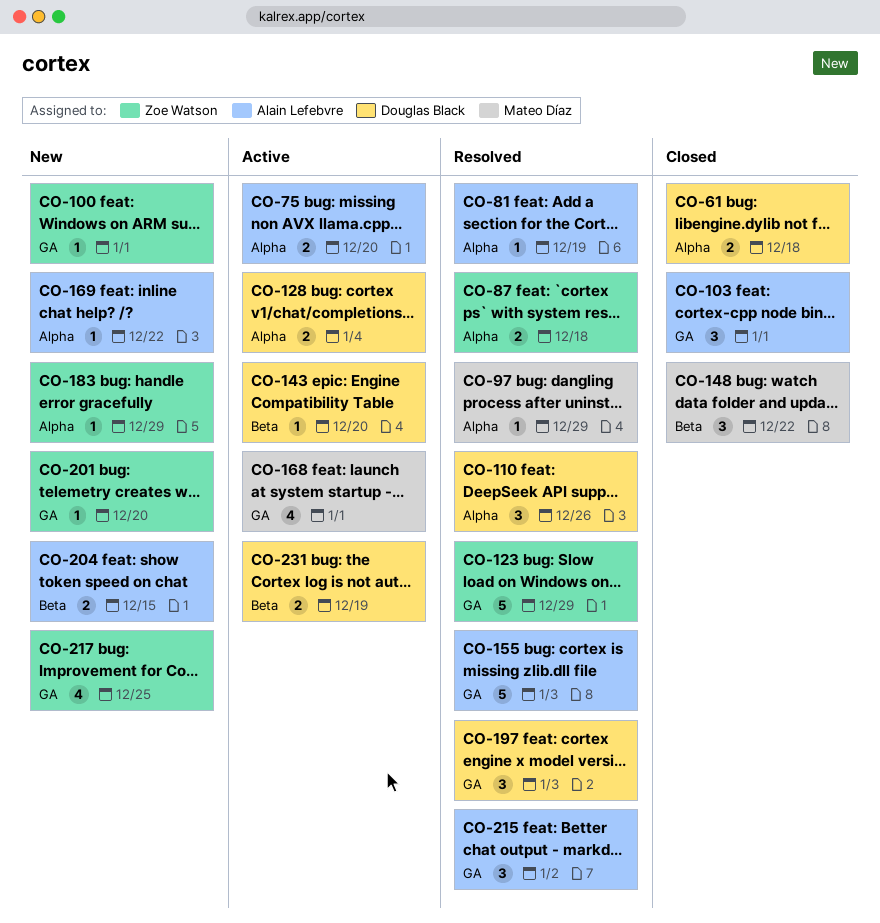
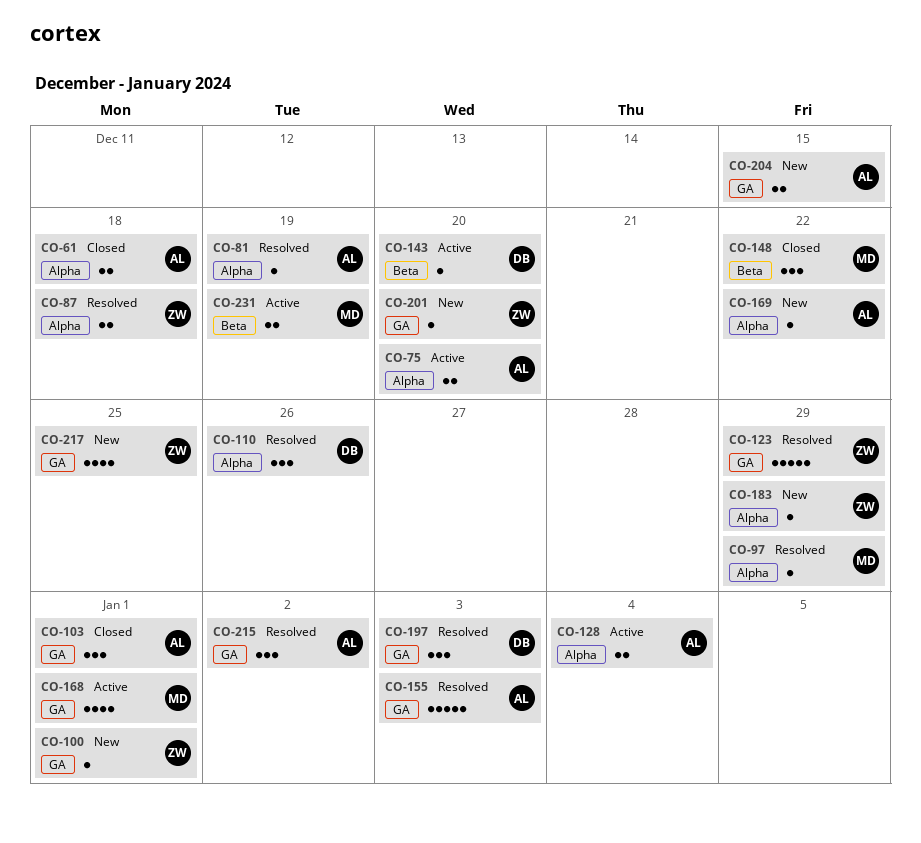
CO-61, owner: Douglas Black -> Alain Lefebvre
CO-128, owner: Douglas Black -> Alain Lefebvre
CO-204, label: Beta -> GA
CO-231, owner: Douglas Black -> Mateo Díaz

